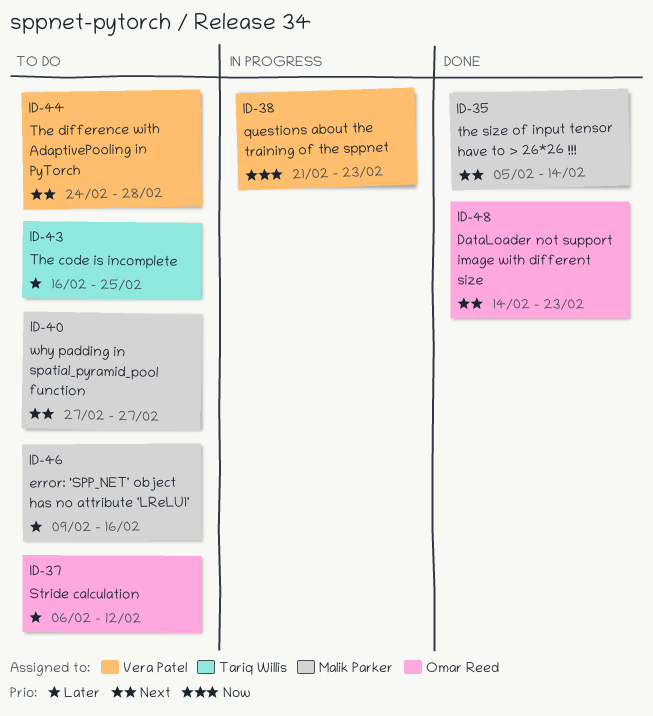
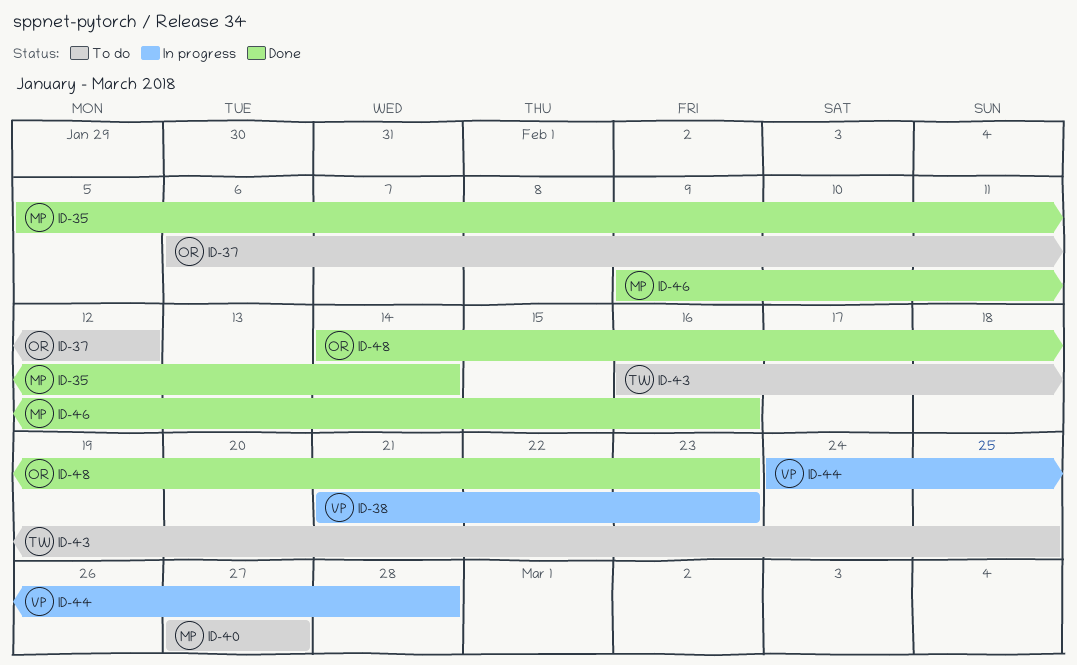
ID-44, status: To do -> In progress
ID-46, status: To do -> Done

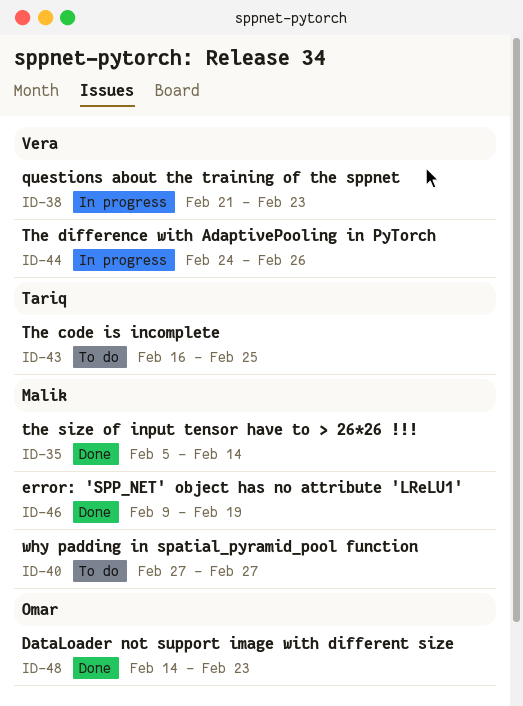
ID-37: present -> none
ID-44, due: Feb 28 -> Feb 26
ID-46, due: Feb 16 -> Feb 19

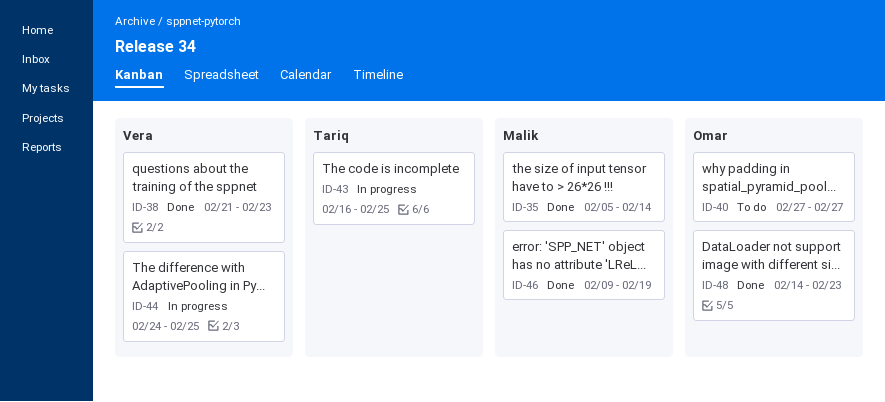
ID-38, status: In progress -> Done
ID-40, owner: Malik -> Omar
ID-43, status: To do -> In progress
ID-44, due: Feb 26 -> Feb 25

